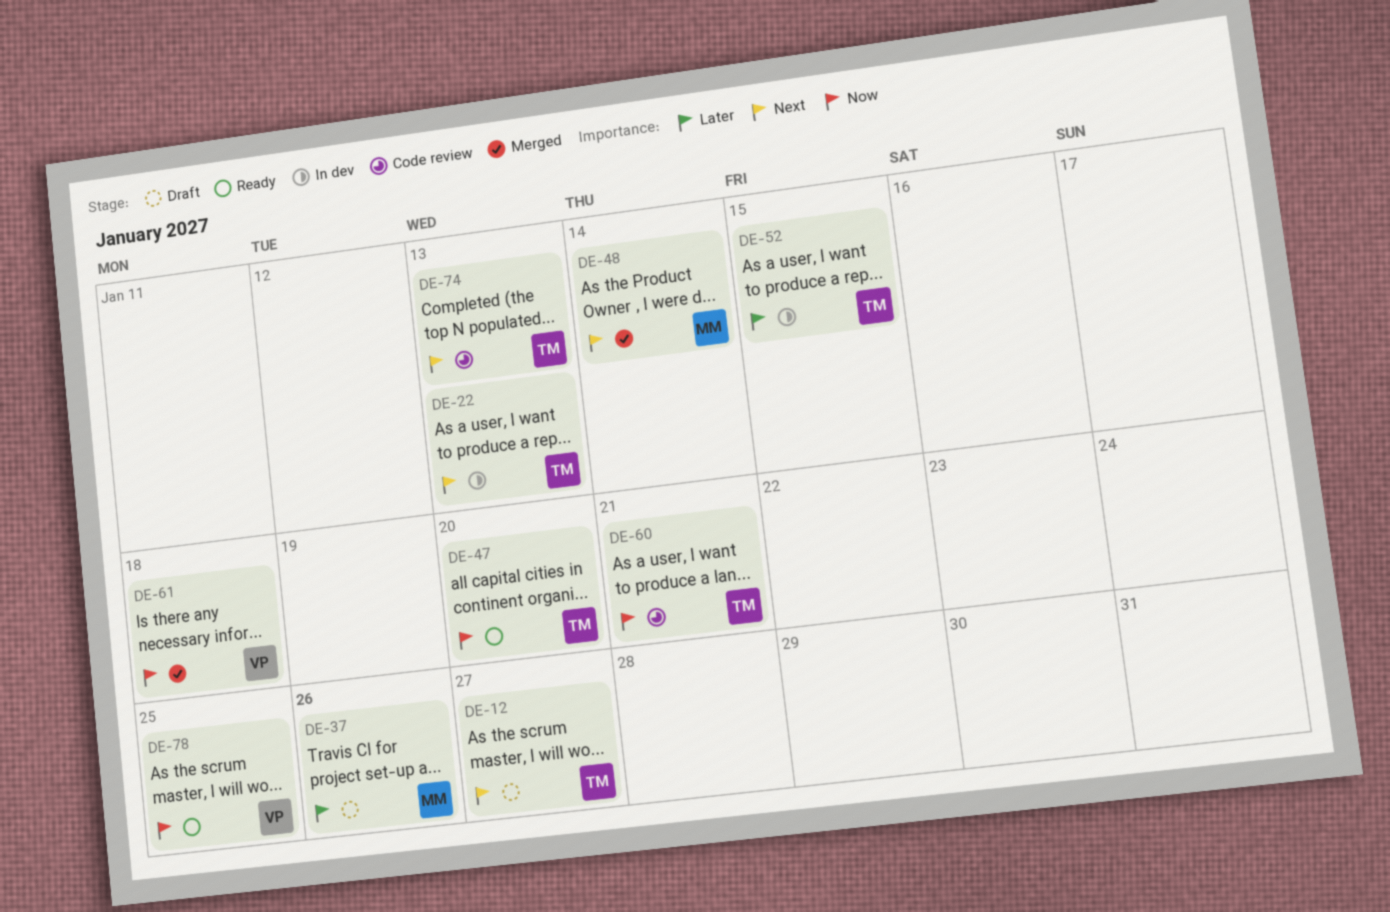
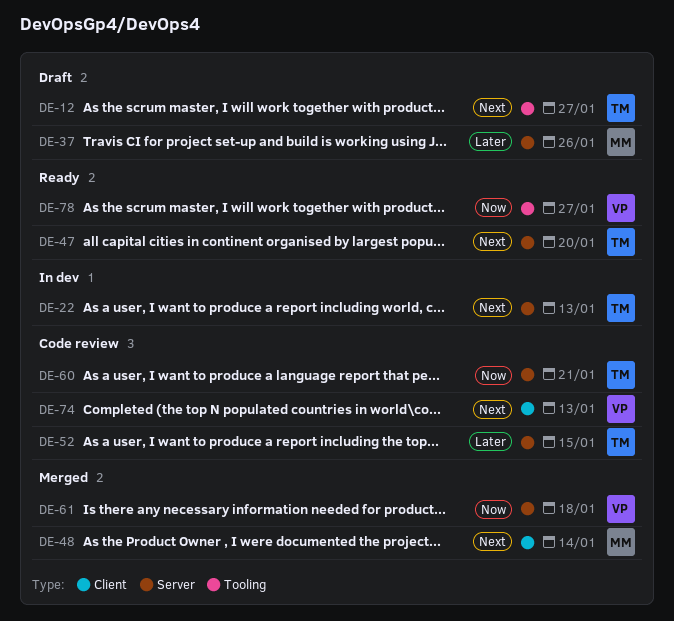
DE-47, priority: Now -> Next
DE-52, status: In dev -> Code review
DE-74, owner: TM -> VP
DE-78, due: Jan 25 -> Jan 27

